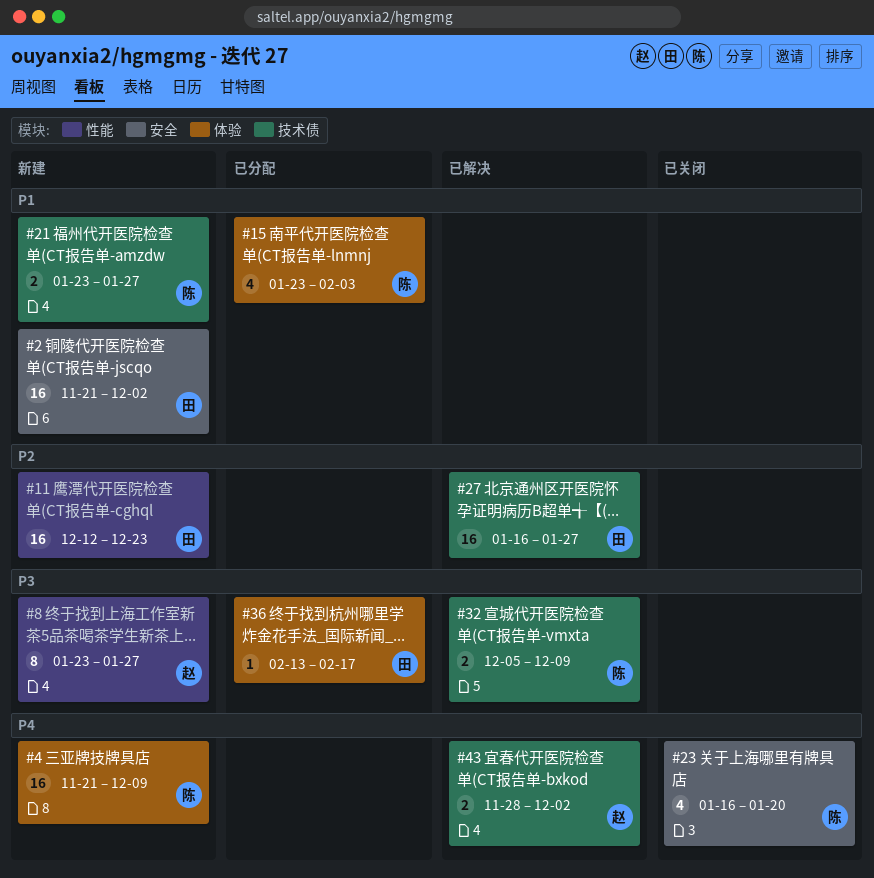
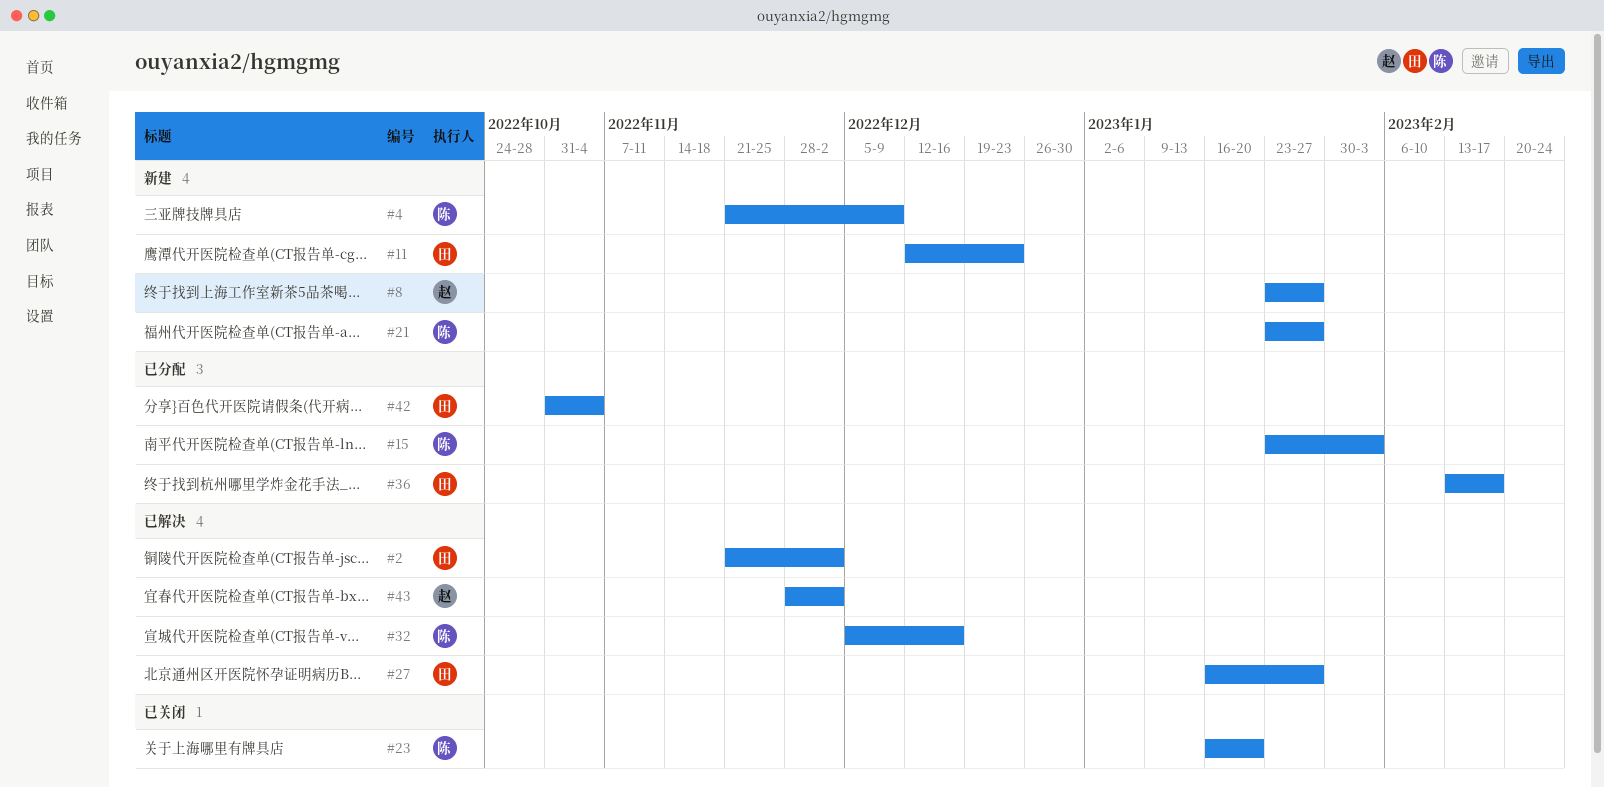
#2, status: 新建 -> 已解决
#32, due: Dec 9 -> Dec 16
#42: none -> present

